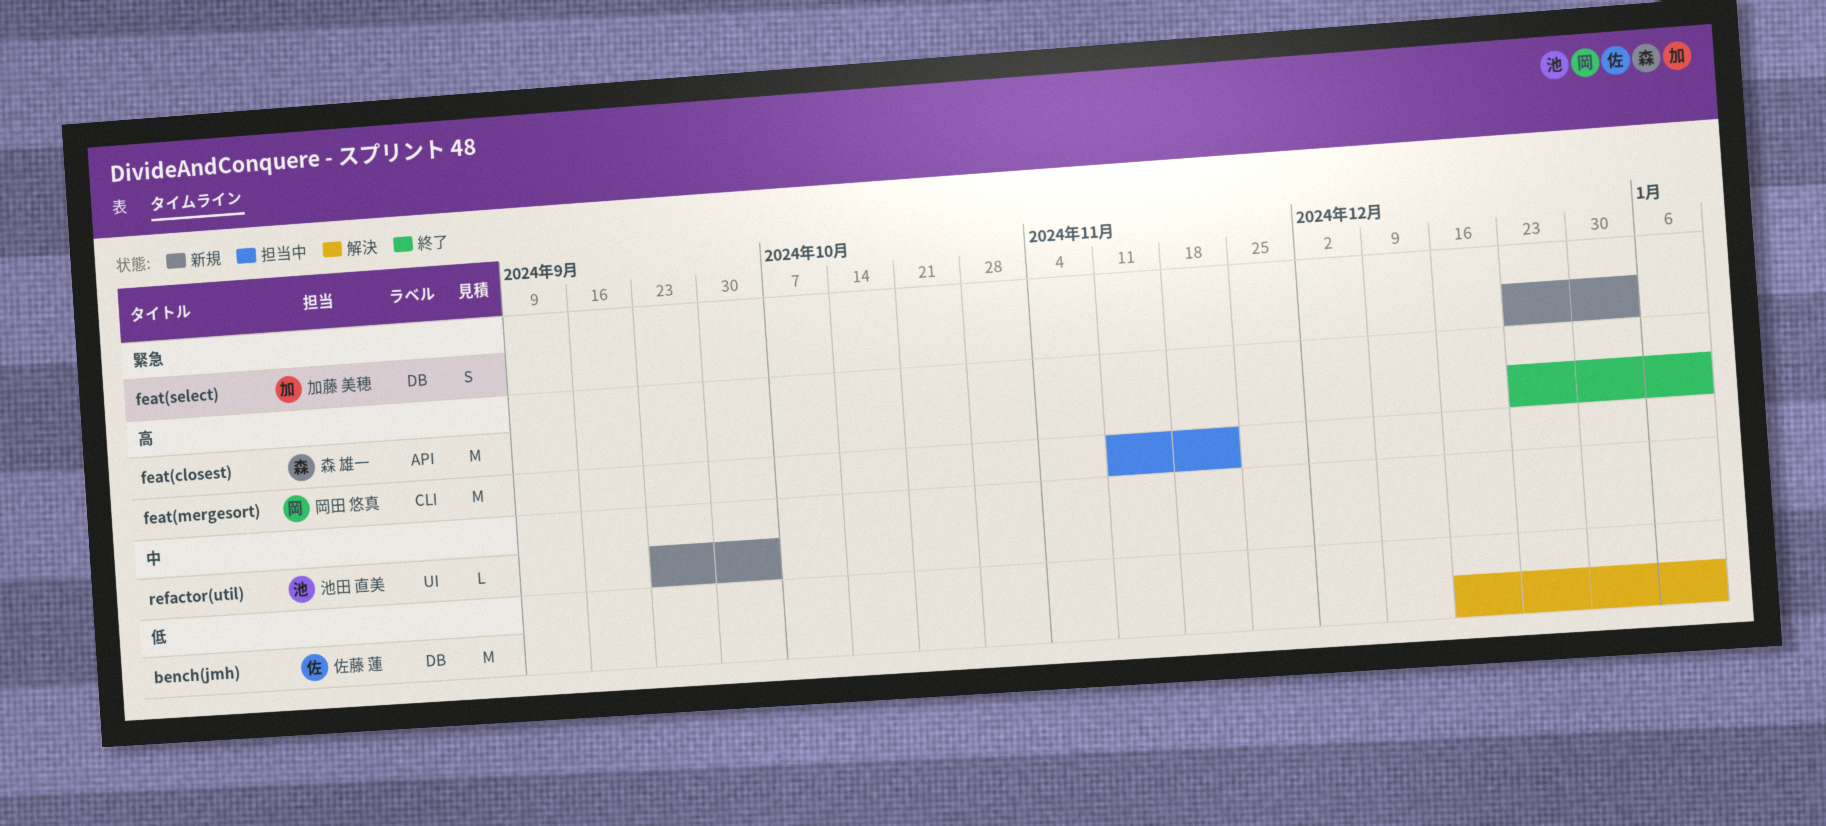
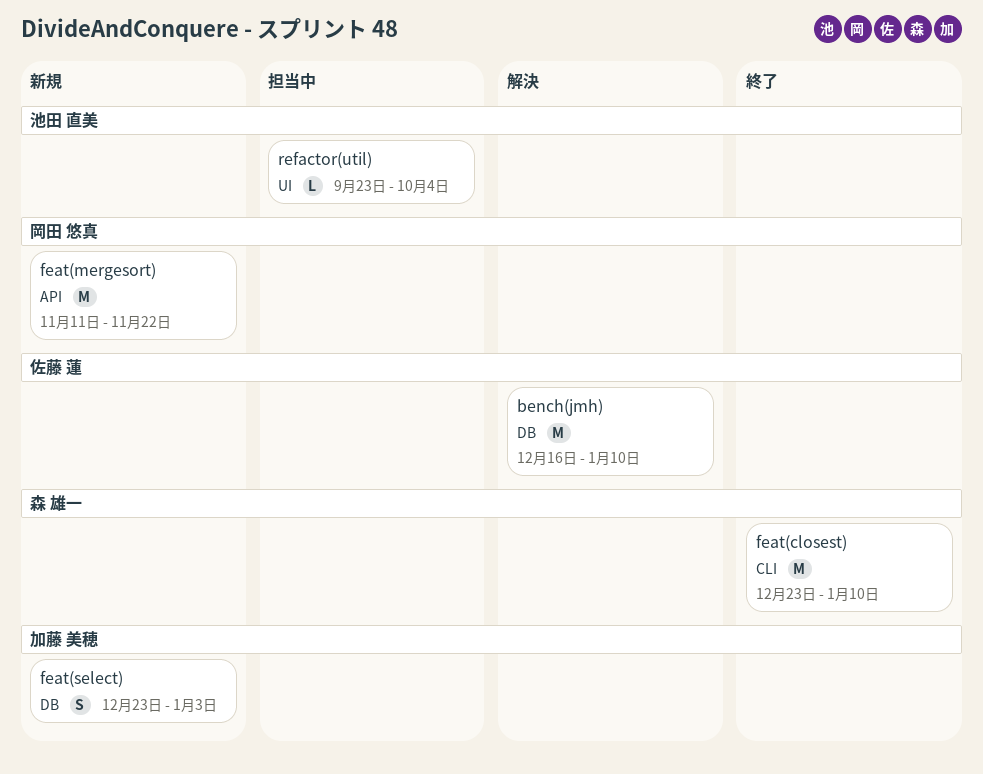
feat(closest), label: API -> CLI
feat(mergesort), status: 担当中 -> 新規
feat(mergesort), label: CLI -> API
refactor(util), status: 新規 -> 担当中

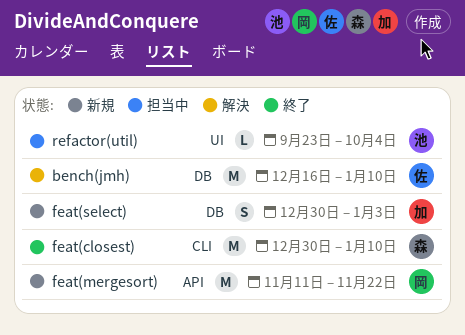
feat(closest), start: Dec 23 -> Dec 30
feat(select), start: Dec 23 -> Dec 30

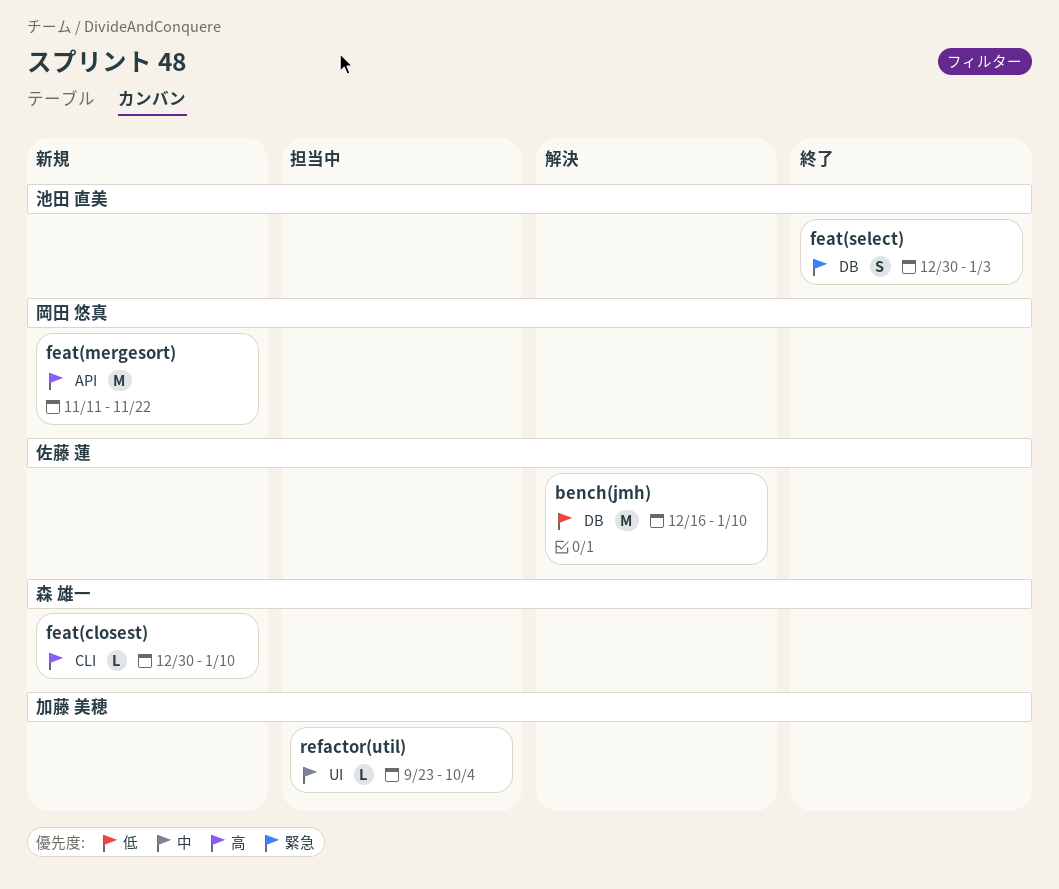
feat(closest), status: 終了 -> 新規
feat(closest), estimate: M -> L
feat(select), status: 新規 -> 終了
feat(select), owner: 加藤 美穂 -> 池田 直美
refactor(util), owner: 池田 直美 -> 加藤 美穂

